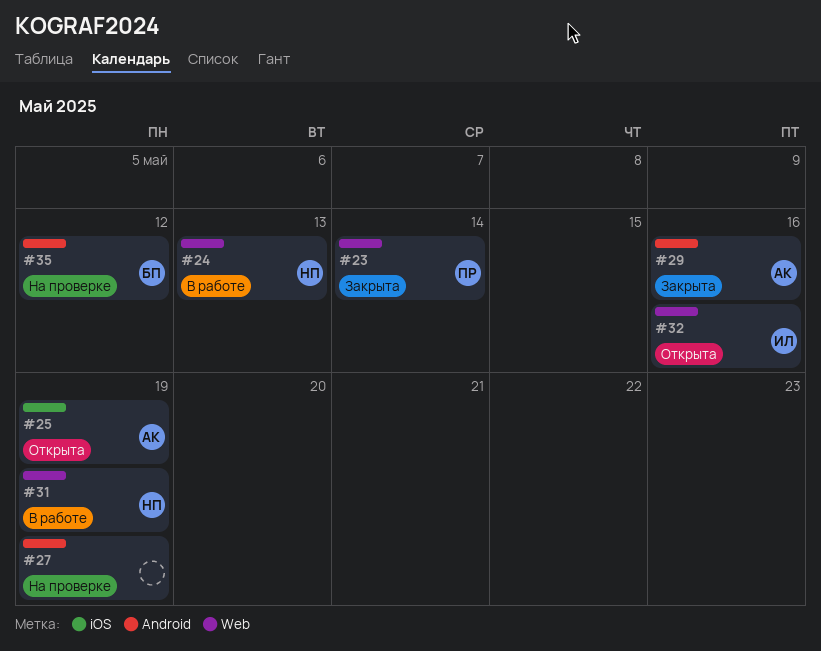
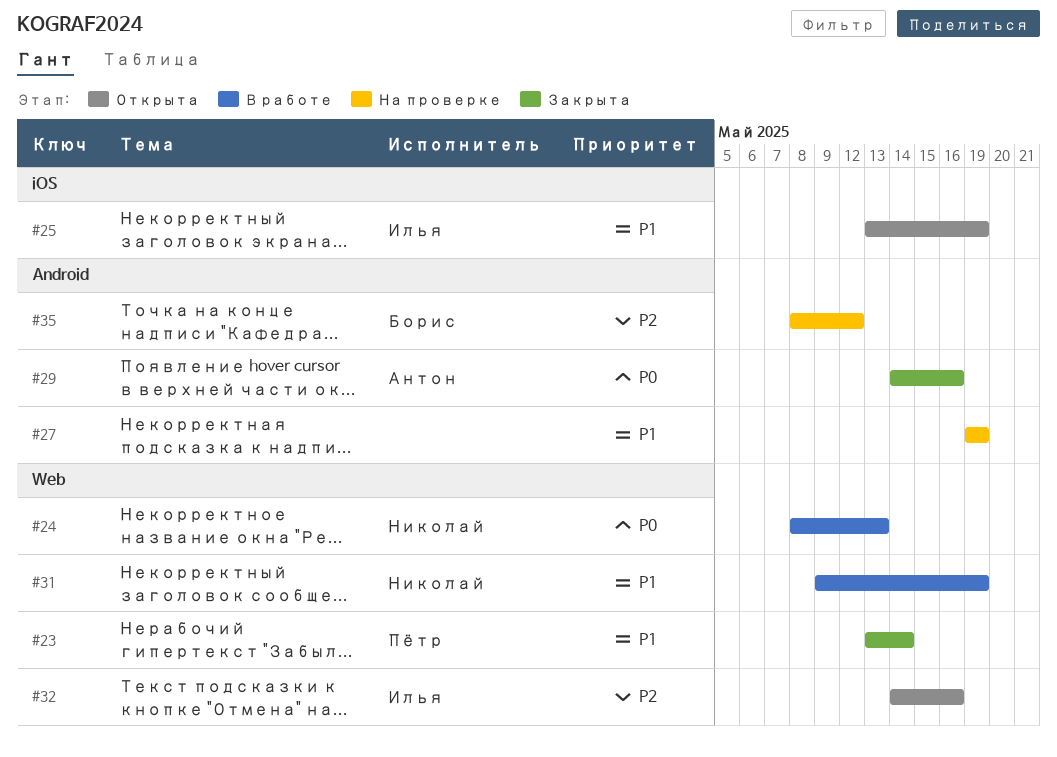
#25, owner: Антон -> Илья

